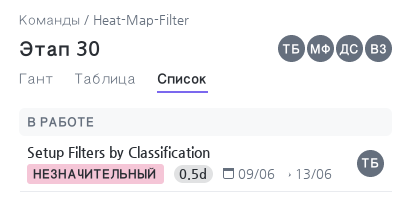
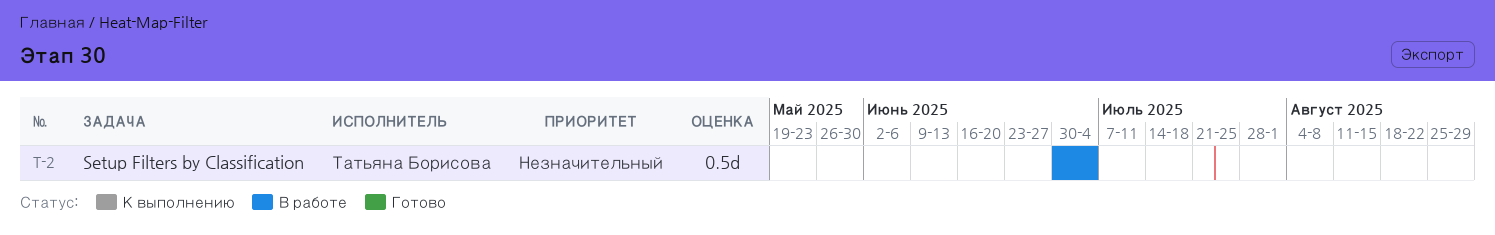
Setup Filters by Classification, start: Jun 9 -> Jun 30
Setup Filters by Classification, due: Jun 13 -> Jul 4

